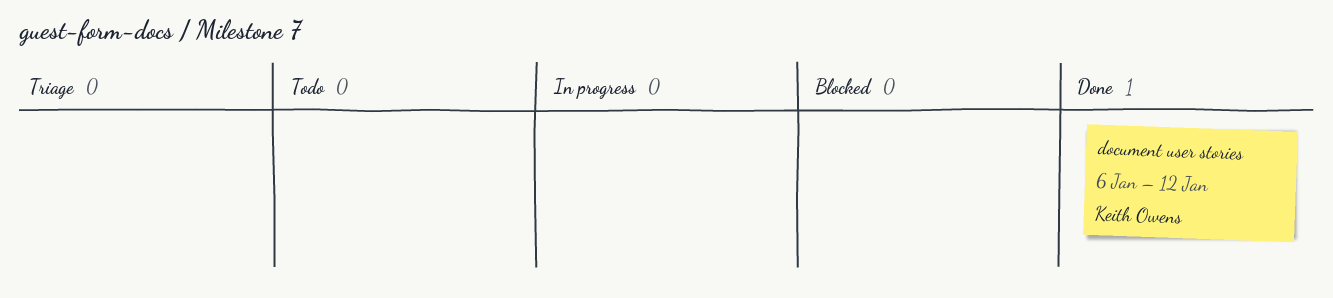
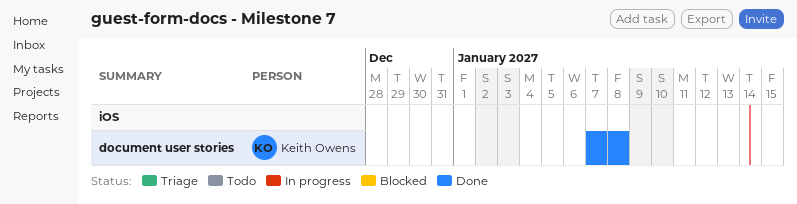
document user stories, start: Jan 6 -> Jan 7
document user stories, due: Jan 12 -> Jan 8

